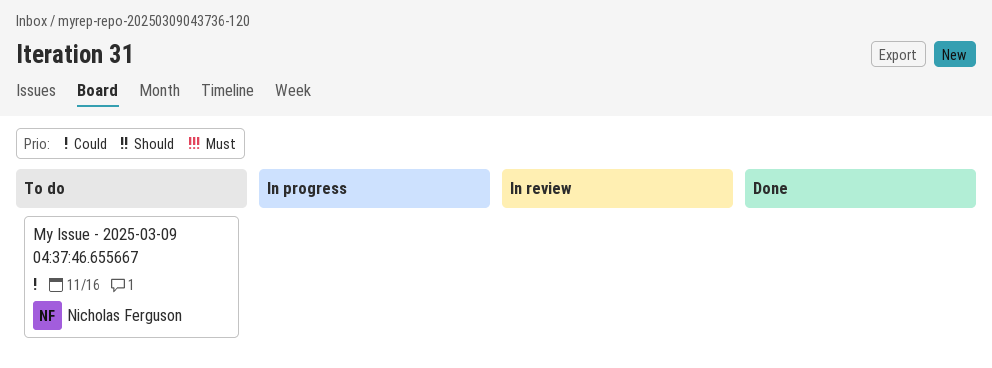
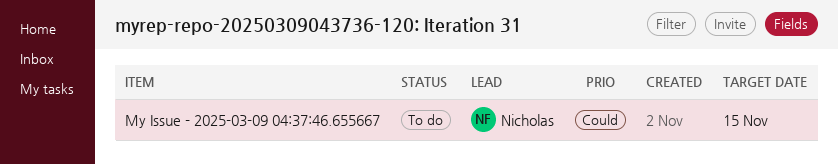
My Issue - 2025-03-09 04:37:46.655667, due: Nov 16 -> Nov 15

